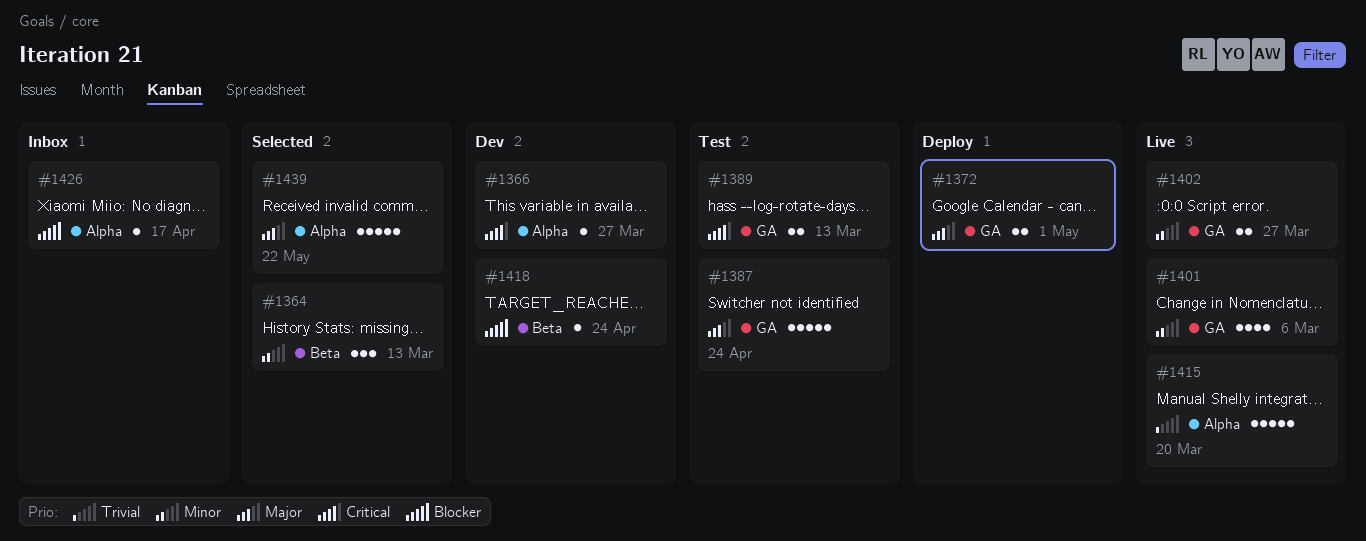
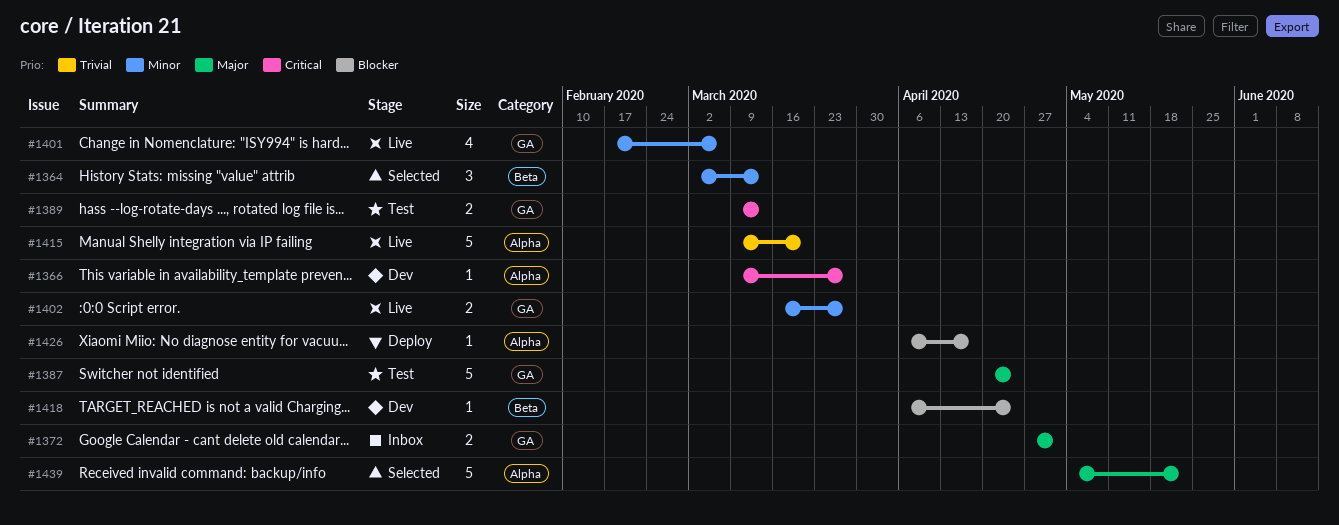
#1372, status: Deploy -> Inbox
#1426, status: Inbox -> Deploy

